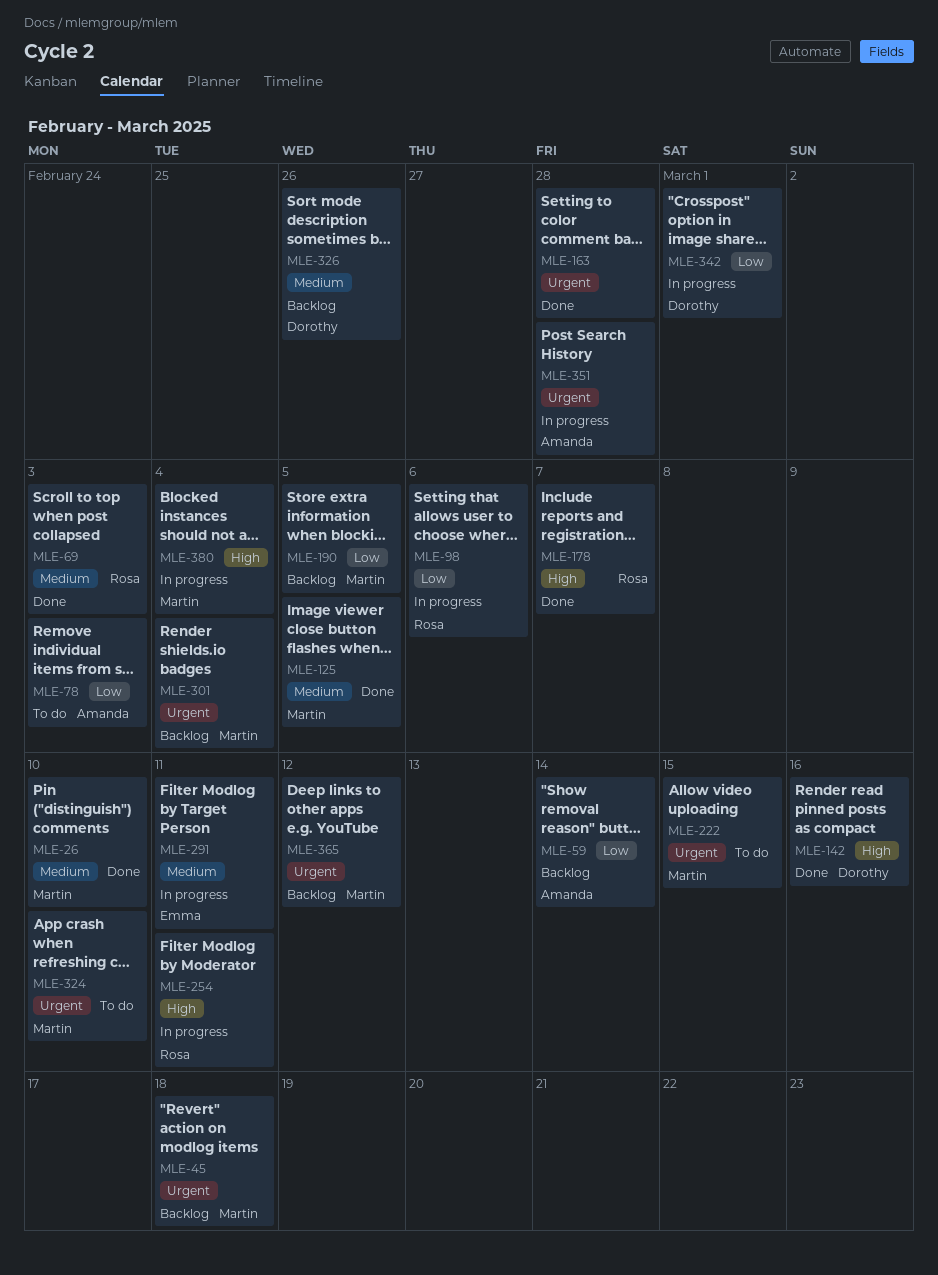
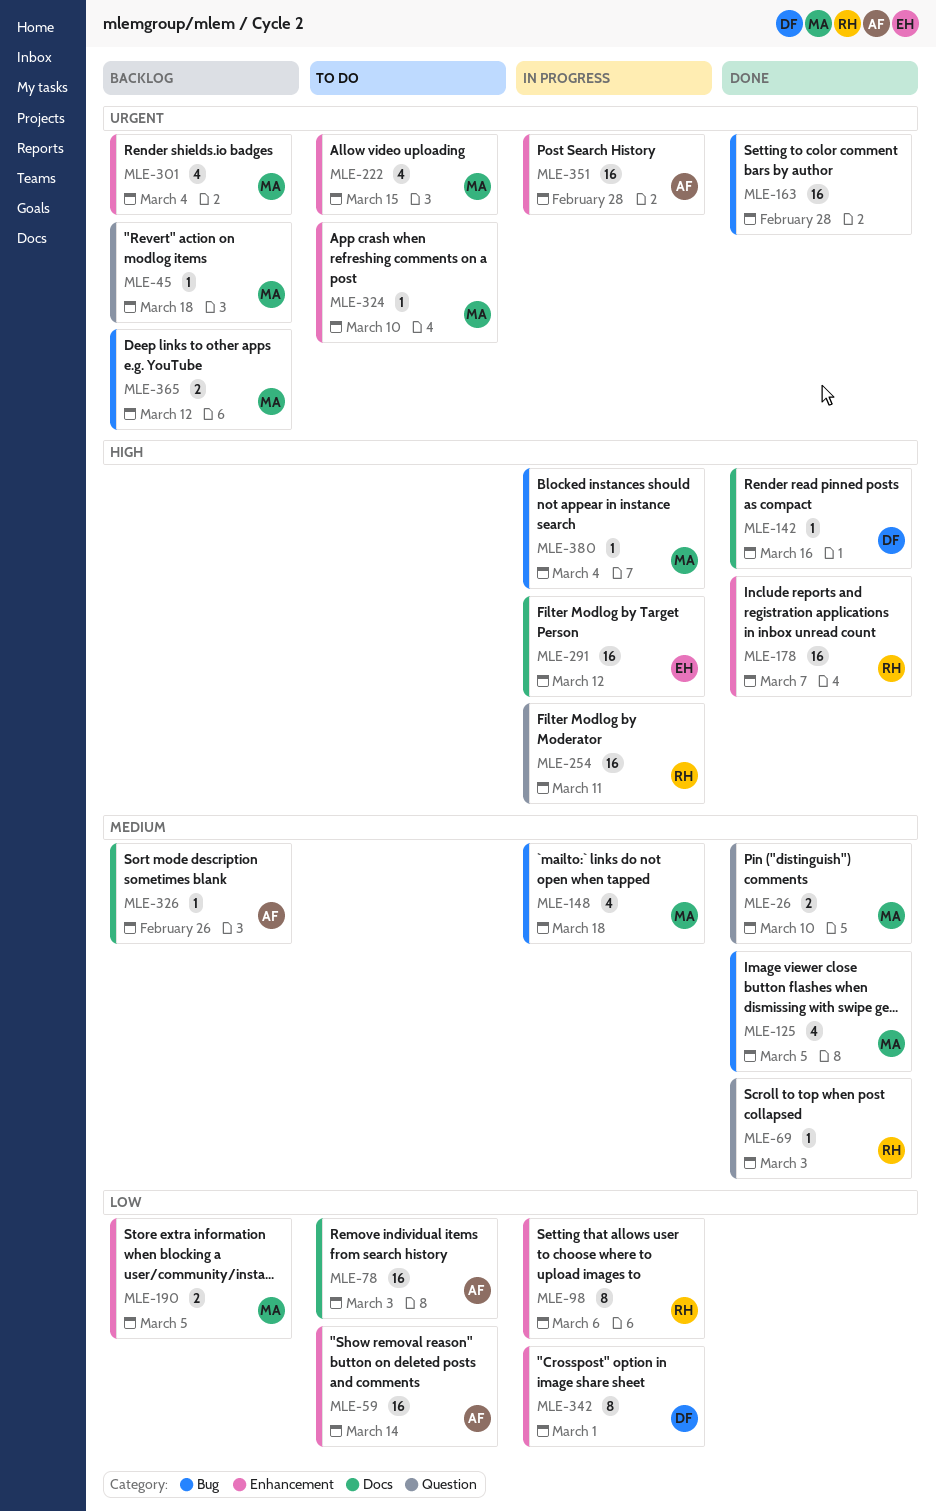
MLE-59, status: Backlog -> To do
MLE-148: none -> present
MLE-291, priority: Medium -> High
MLE-291, due: Mar 11 -> Mar 12
MLE-326, owner: Dorothy -> Amanda

